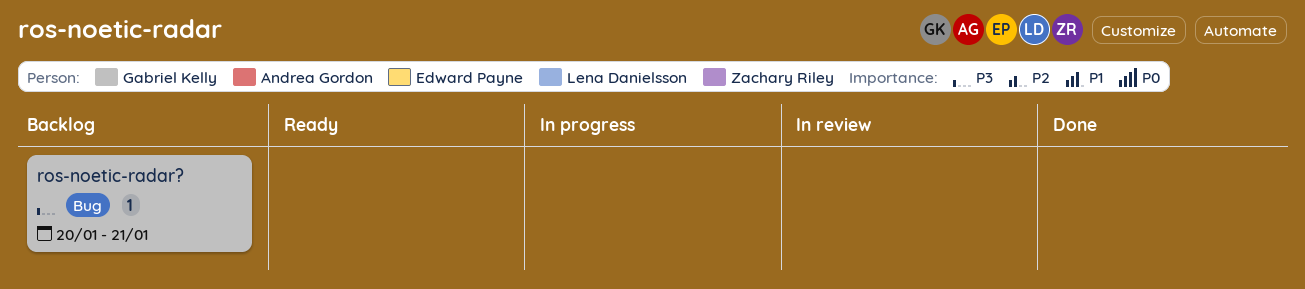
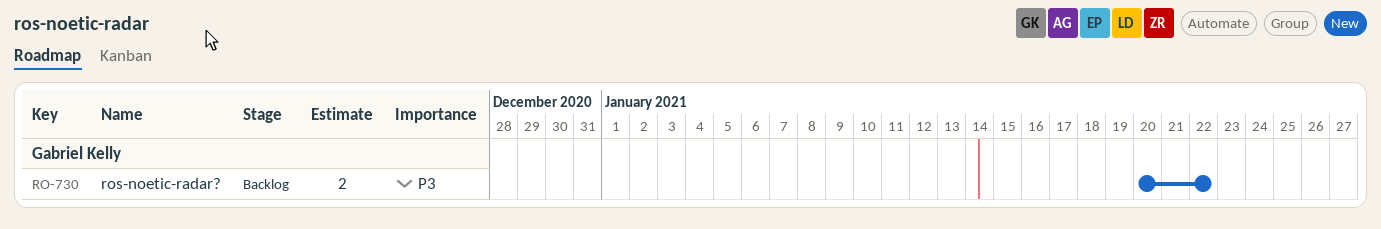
ros-noetic-radar?, estimate: 1 -> 2
ros-noetic-radar?, due: Jan 21 -> Jan 22

